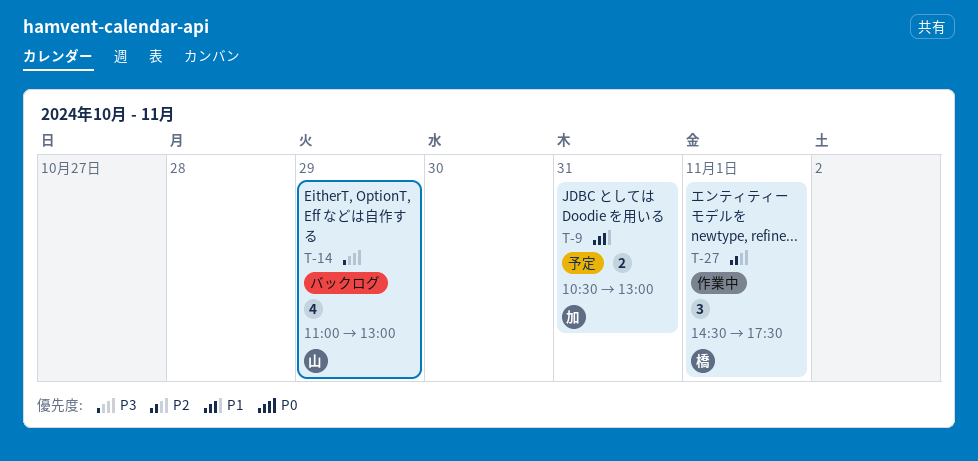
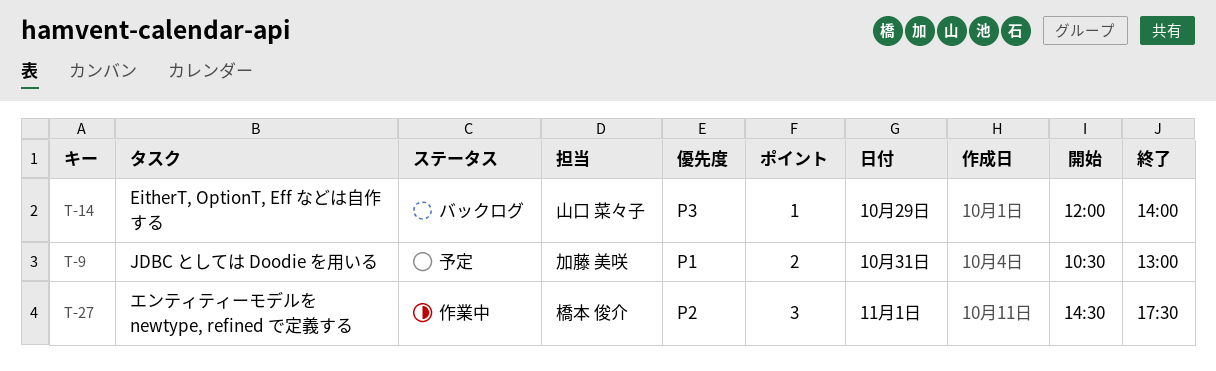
T-14, estimate: 4 -> 1
T-14, begins: 11:00 -> 12:00
T-14, ends: 13:00 -> 14:00

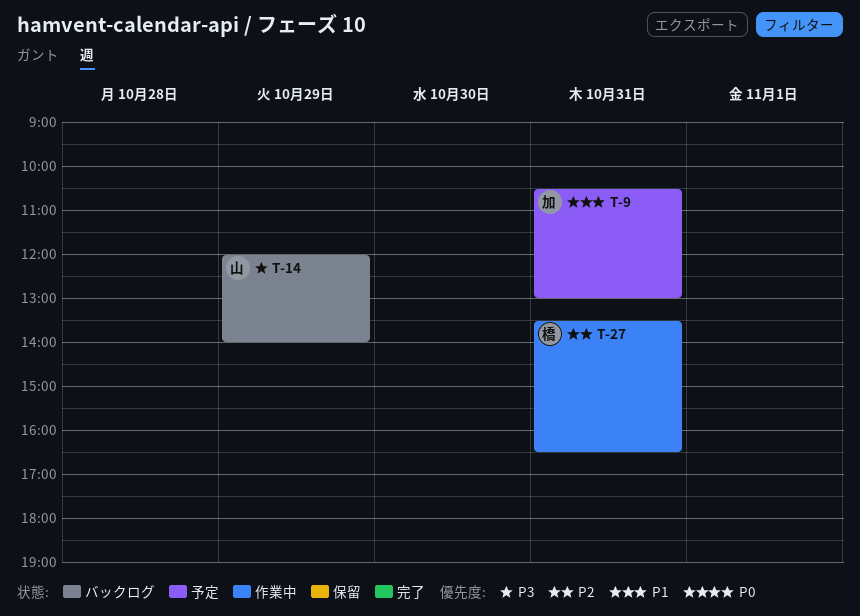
T-27, day: Nov 1 -> Oct 31
T-27, begins: 14:30 -> 13:30
T-27, ends: 17:30 -> 16:30

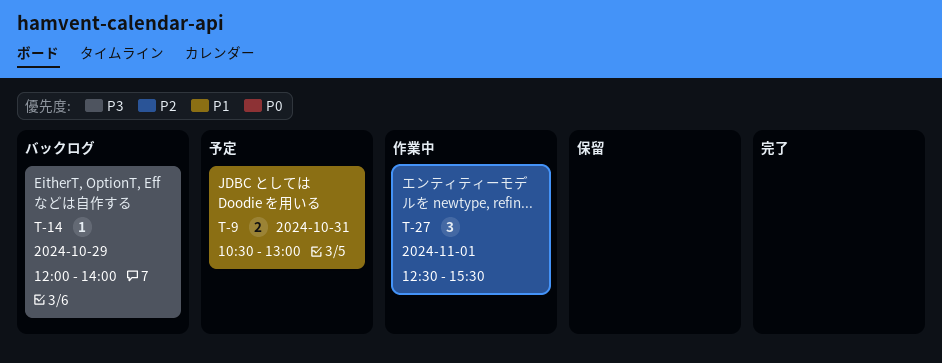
T-27, day: Oct 31 -> Nov 1
T-27, begins: 13:30 -> 12:30
T-27, ends: 16:30 -> 15:30

